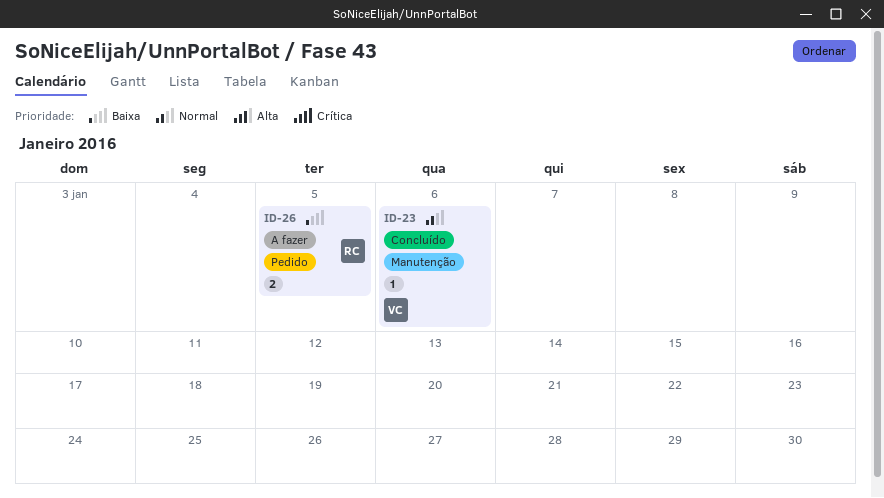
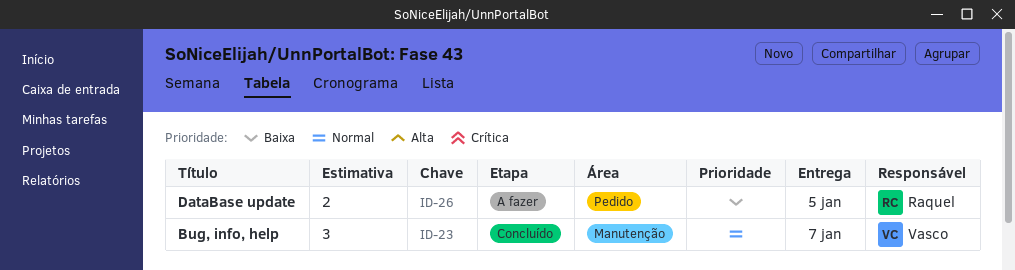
ID-23, estimate: 1 -> 3
ID-23, due: Jan 6 -> Jan 7

